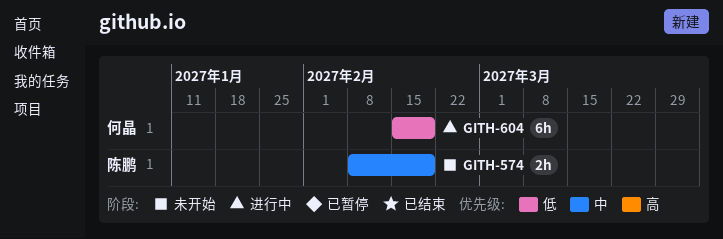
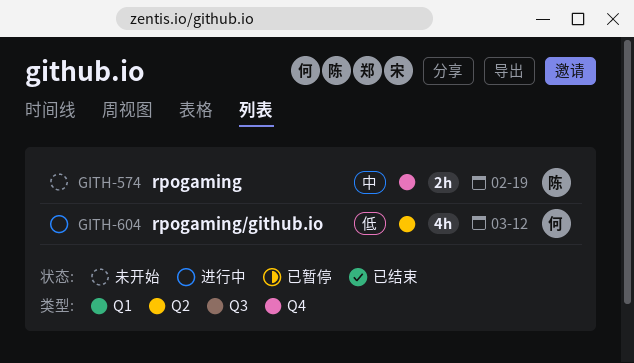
GITH-604, estimate: 6h -> 4h
GITH-604, due: Feb 19 -> Mar 12

